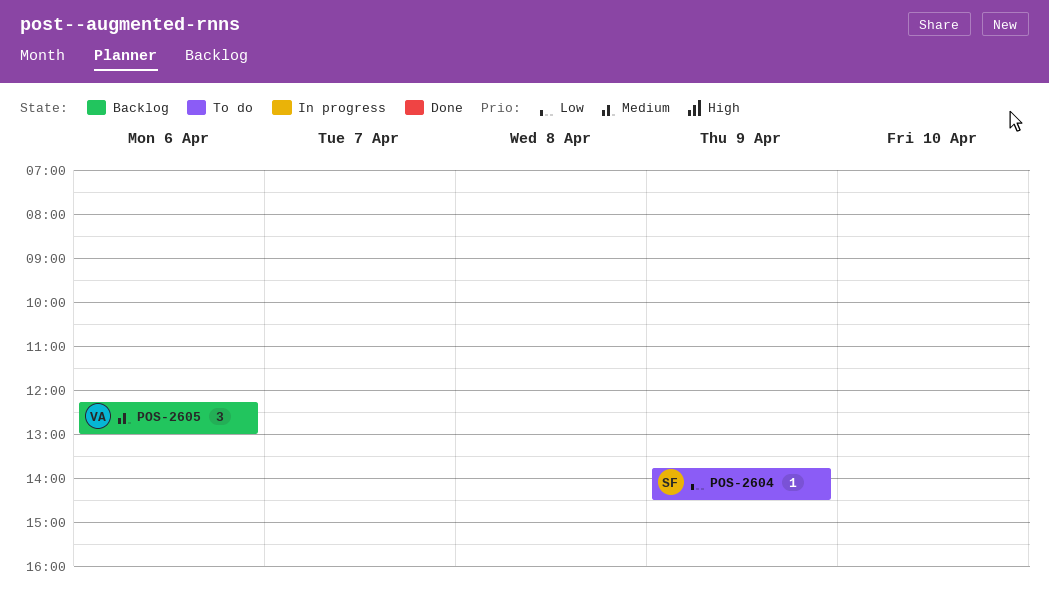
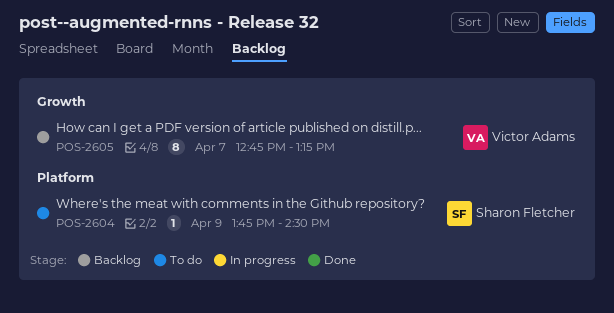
POS-2605, estimate: 3 -> 8
POS-2605, day: Apr 6 -> Apr 7
POS-2605, begins: 12:15 -> 12:45
POS-2605, ends: 13:00 -> 13:15

